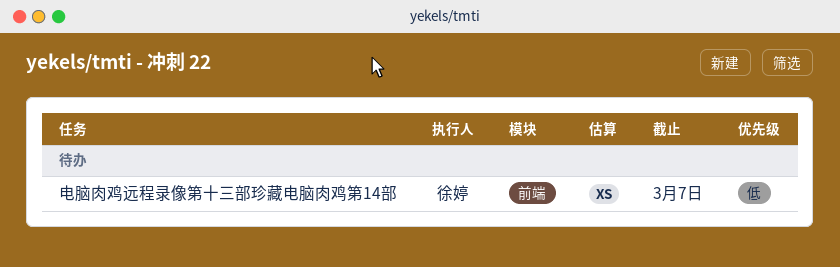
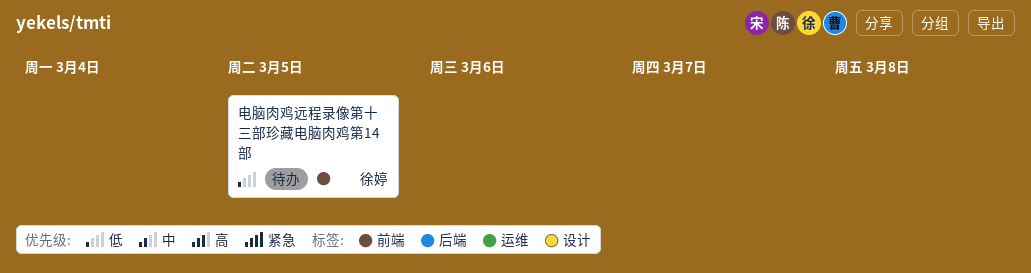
电脑肉鸡远程录像第十三部珍藏电脑肉鸡第14部, due: Mar 7 -> Mar 5

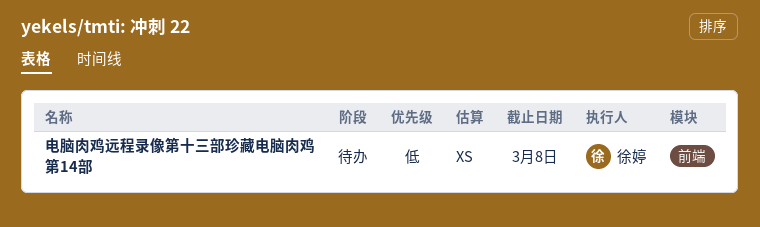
电脑肉鸡远程录像第十三部珍藏电脑肉鸡第14部, due: Mar 5 -> Mar 8

